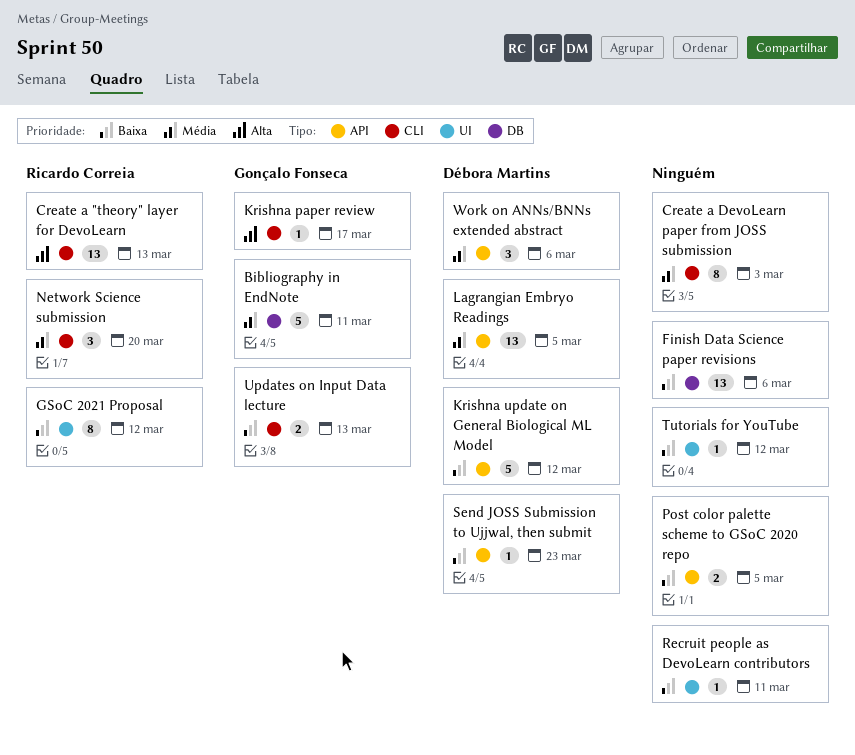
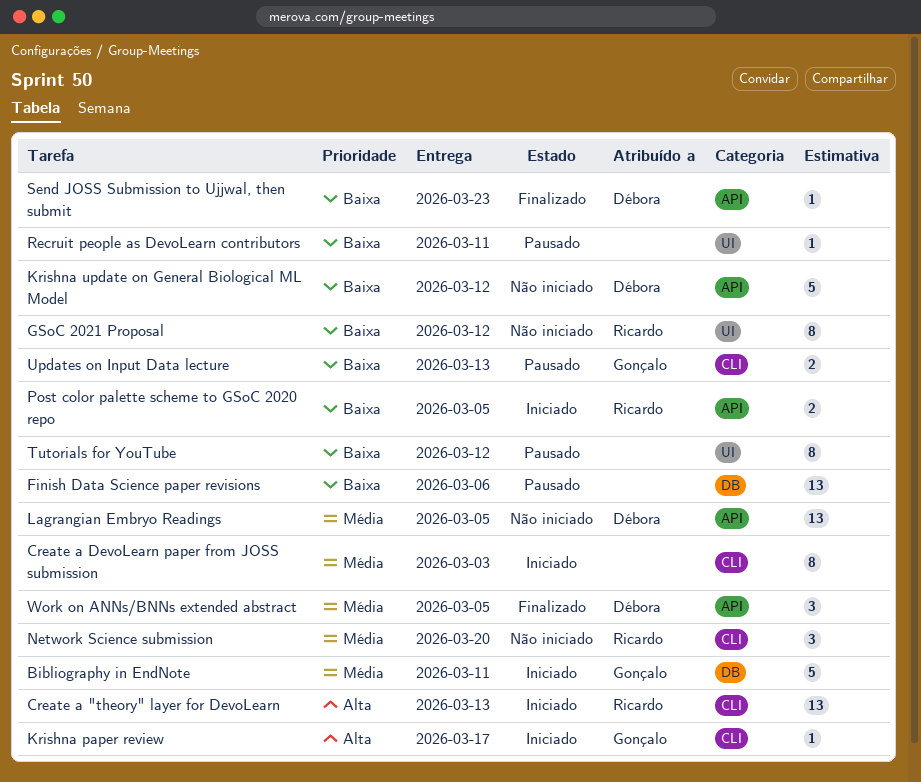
Post color palette scheme to GSoC 2020 repo, owner: none -> Ricardo Correia
Tutorials for YouTube, estimate: 1 -> 8
Work on ANNs/BNNs extended abstract, due: Mar 6 -> Mar 5

